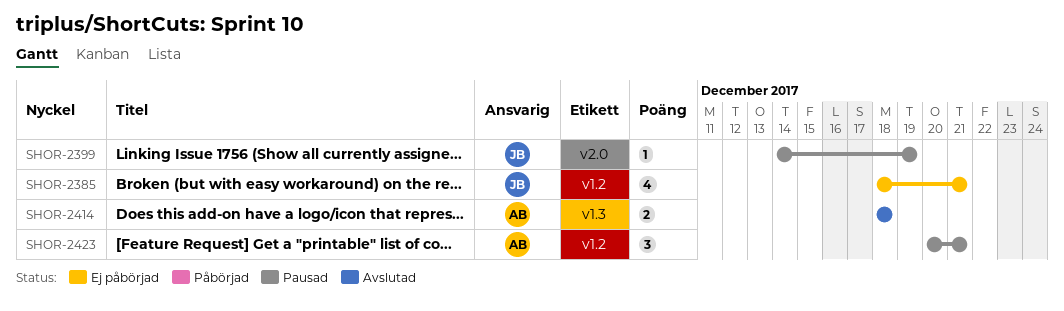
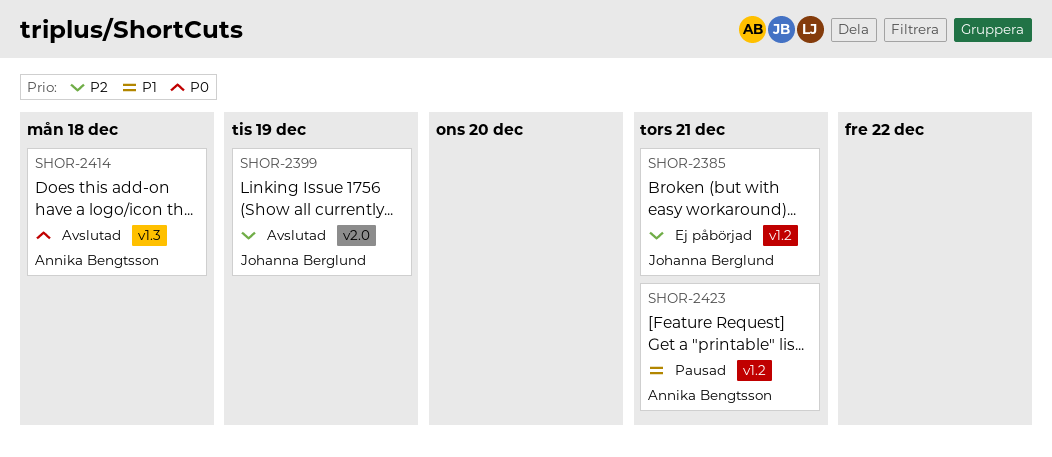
SHOR-2399, status: Pausad -> Avslutad

